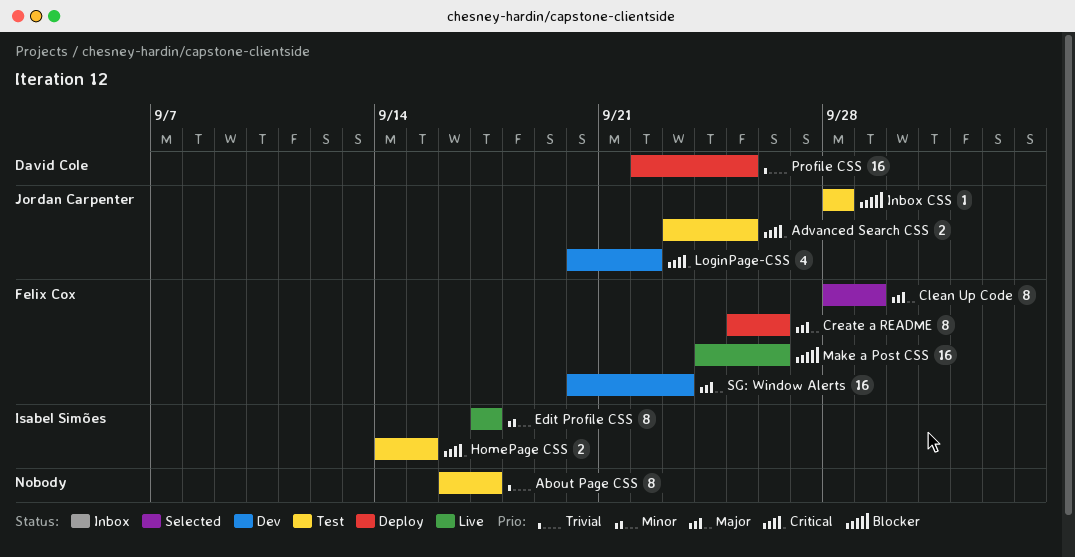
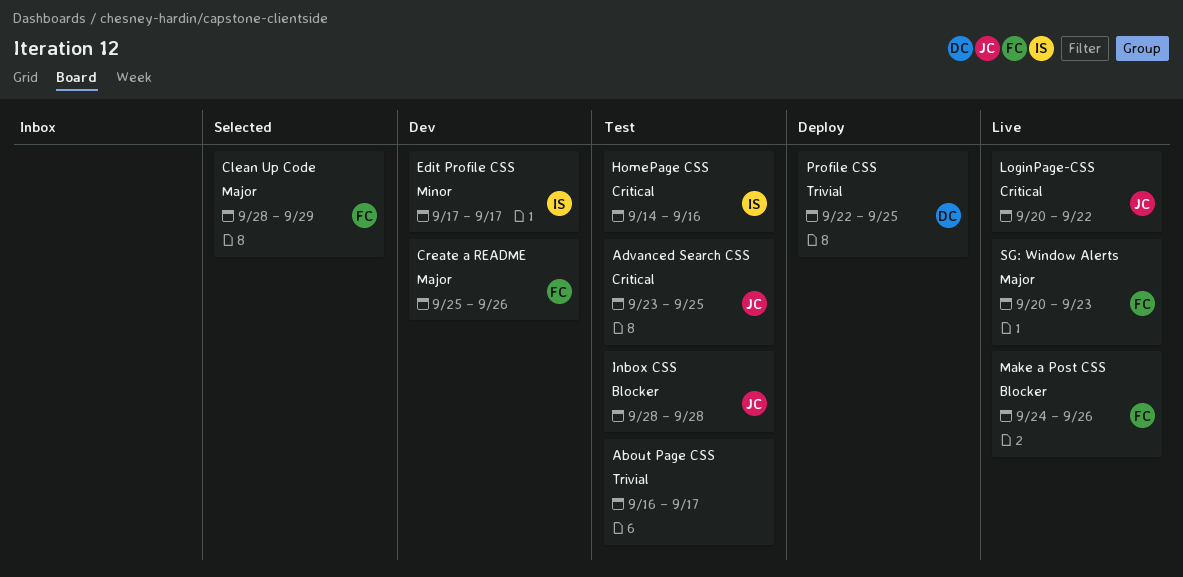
Create a README, status: Deploy -> Dev
Edit Profile CSS, status: Live -> Dev
HomePage CSS, due: Sep 15 -> Sep 16
LoginPage-CSS, status: Dev -> Live
SG: Window Alerts, status: Dev -> Live

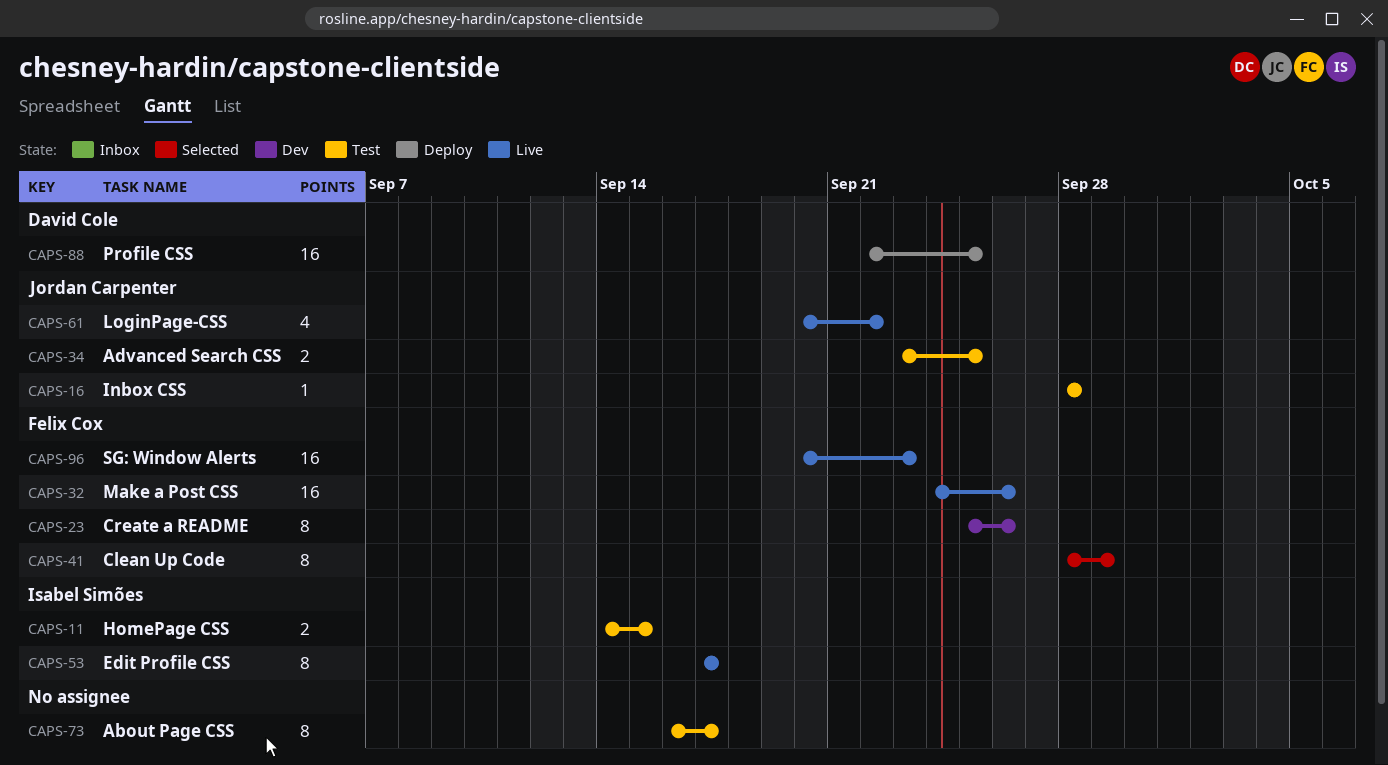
Edit Profile CSS, status: Dev -> Live
HomePage CSS, due: Sep 16 -> Sep 15

